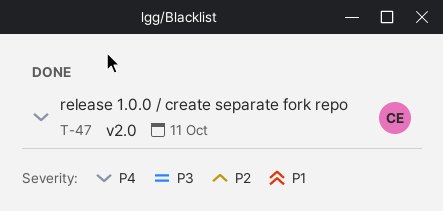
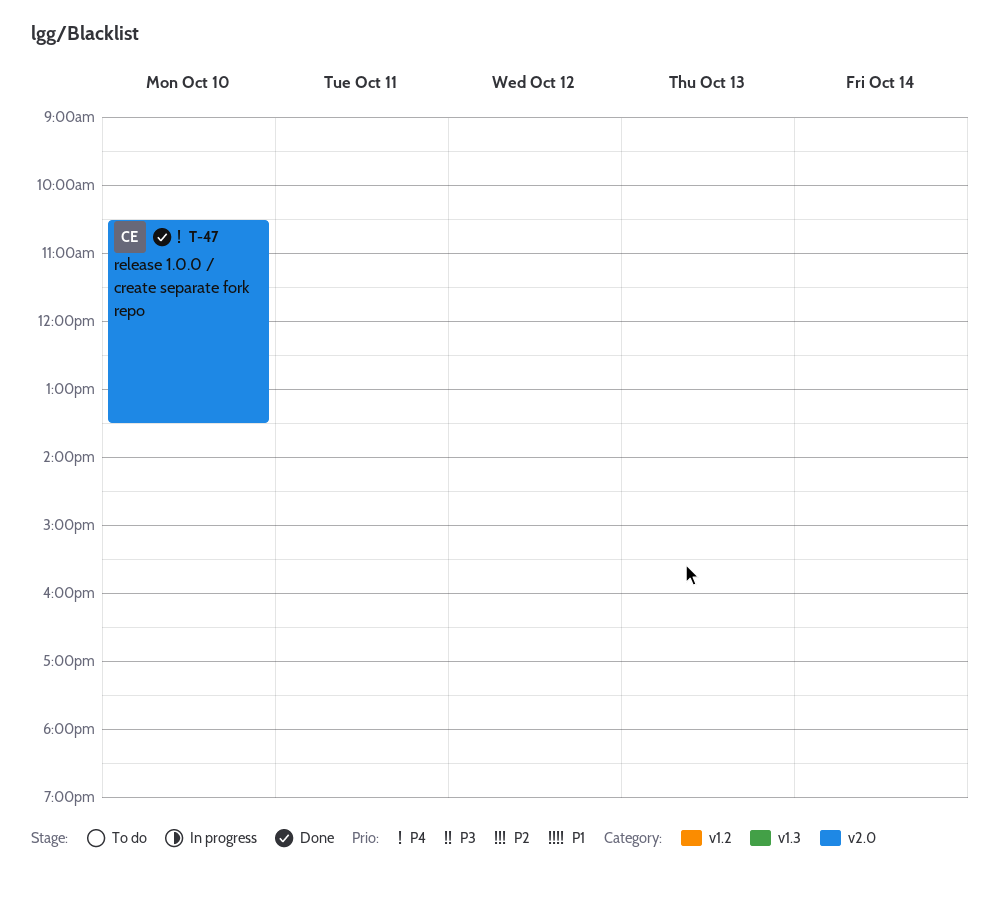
T-47, day: Oct 11 -> Oct 10

